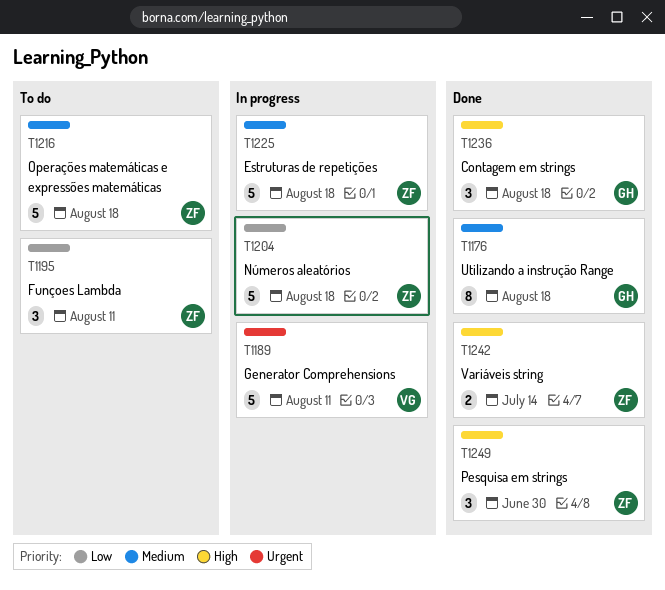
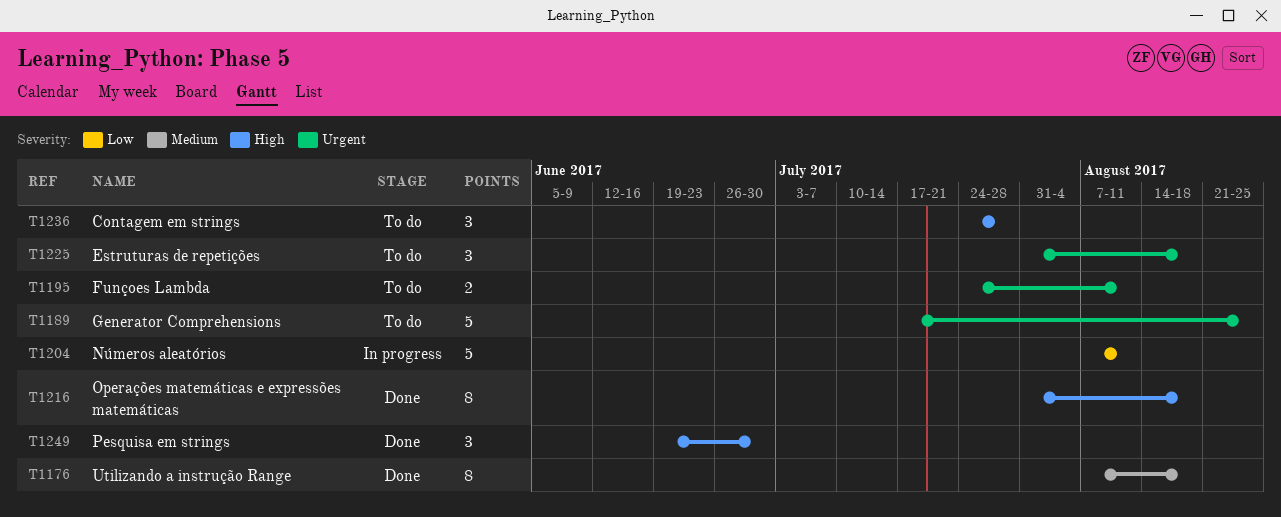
T1189, status: In progress -> To do
T1189, due: Aug 11 -> Aug 25
T1195, priority: Low -> Urgent
T1195, estimate: 3 -> 2
T1204, due: Aug 18 -> Aug 11
T1216, status: To do -> Done
T1216, priority: Medium -> High
T1216, estimate: 5 -> 8
T1225, status: In progress -> To do
T1225, priority: Medium -> Urgent
T1225, estimate: 5 -> 3
T1236, status: Done -> To do
T1236, due: Aug 18 -> Jul 28
T1242: present -> none

